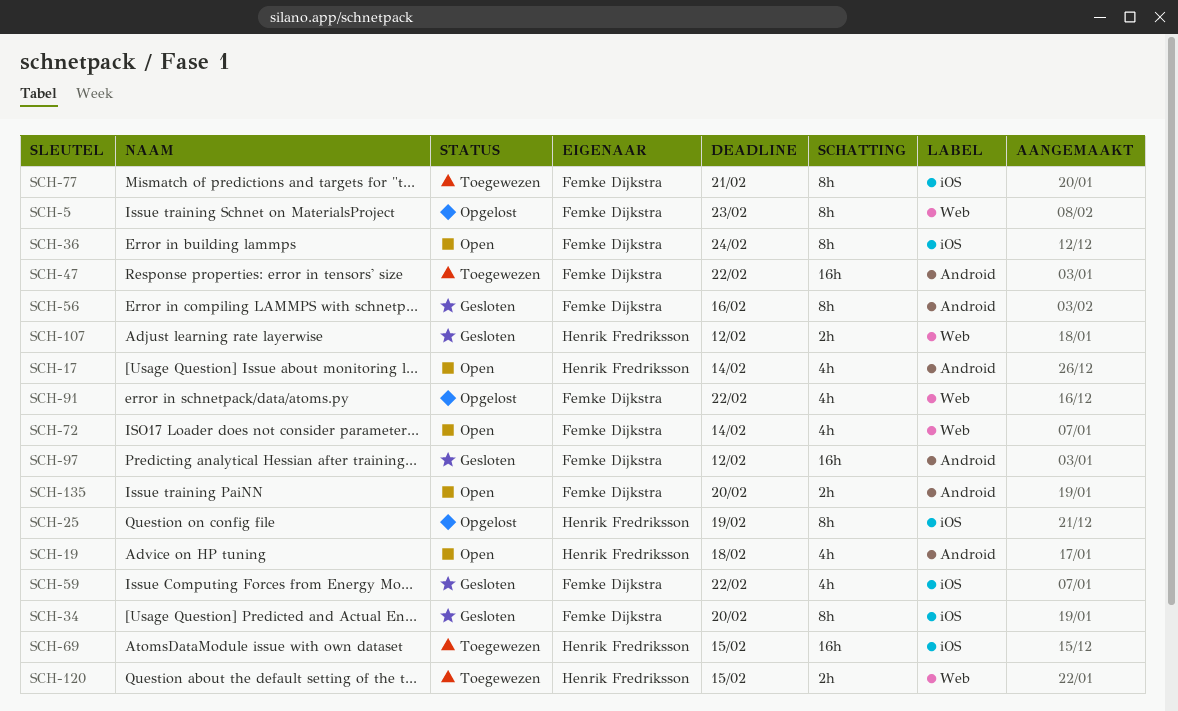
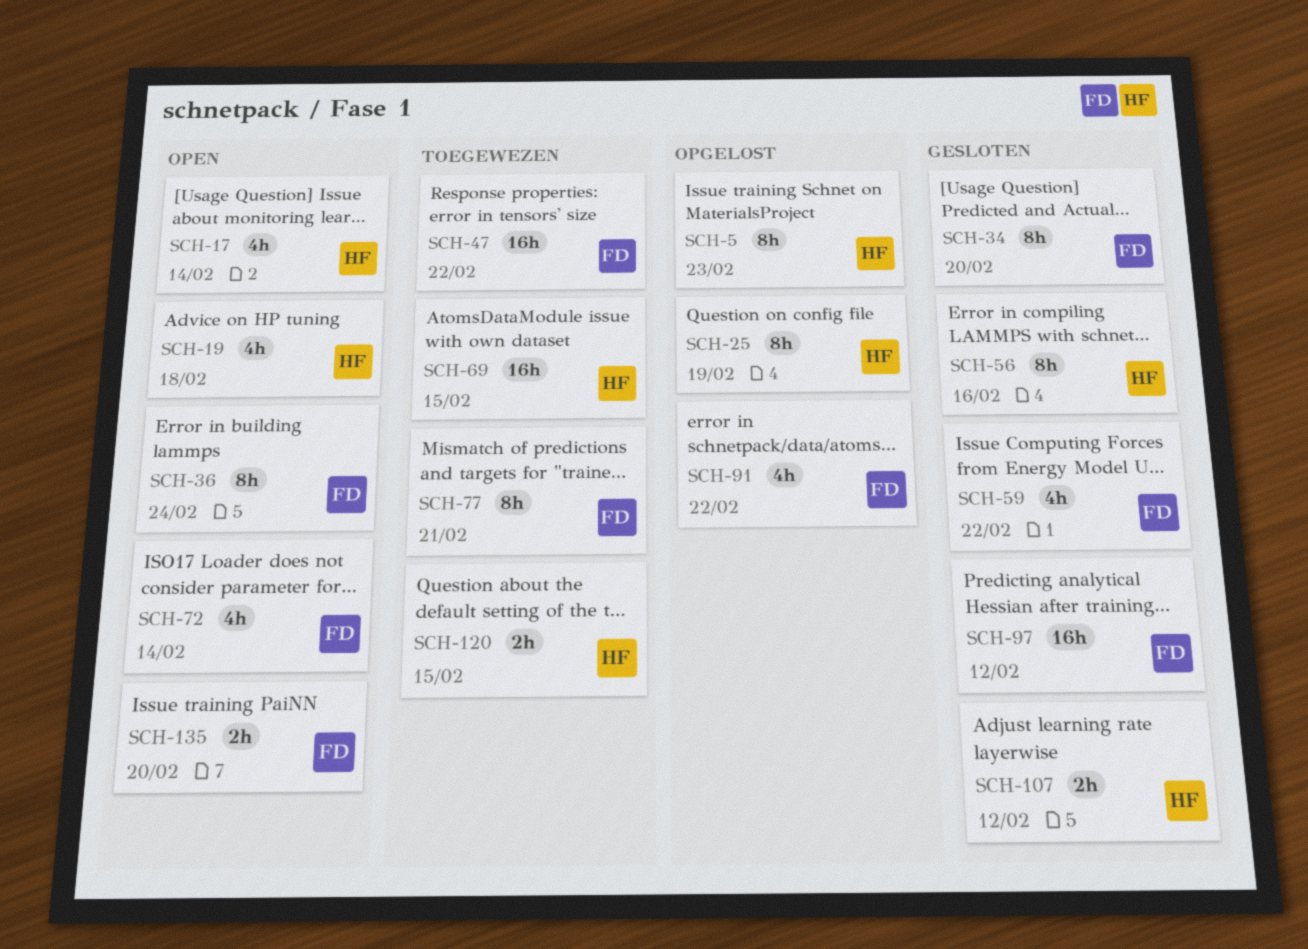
SCH-5, owner: Femke Dijkstra -> Henrik Fredriksson
SCH-56, owner: Femke Dijkstra -> Henrik Fredriksson

